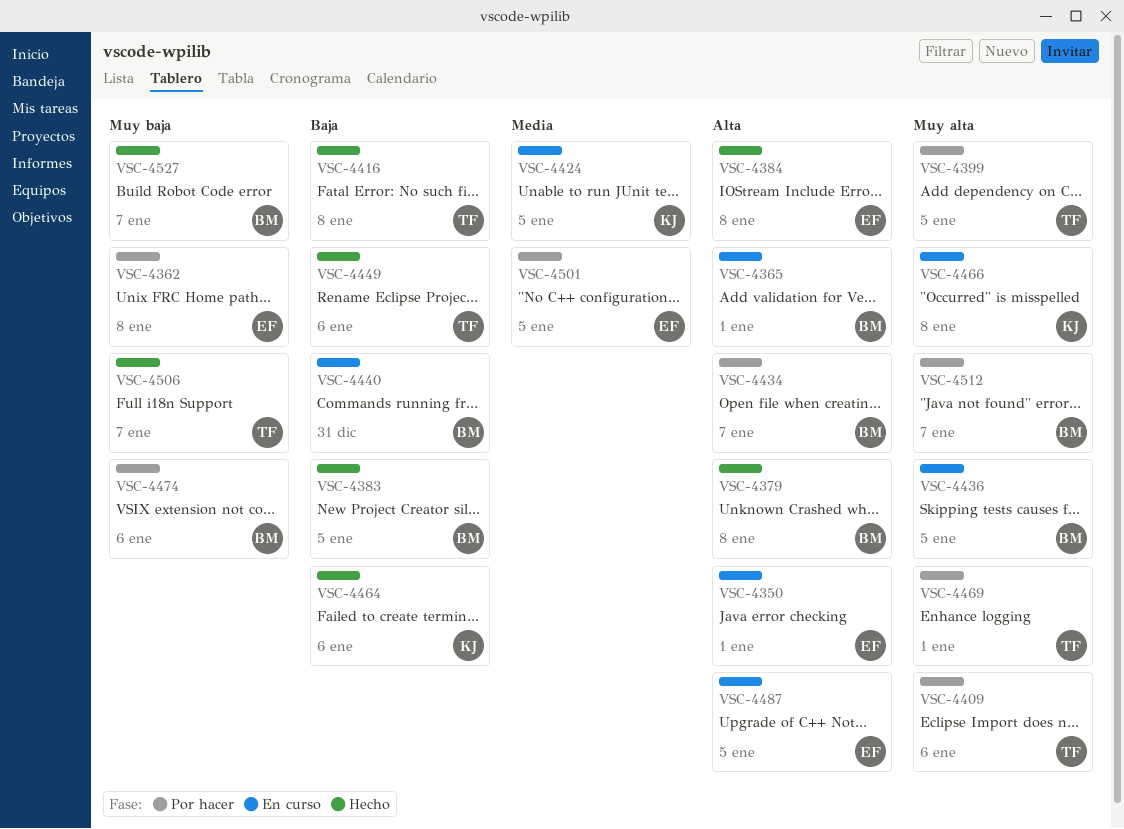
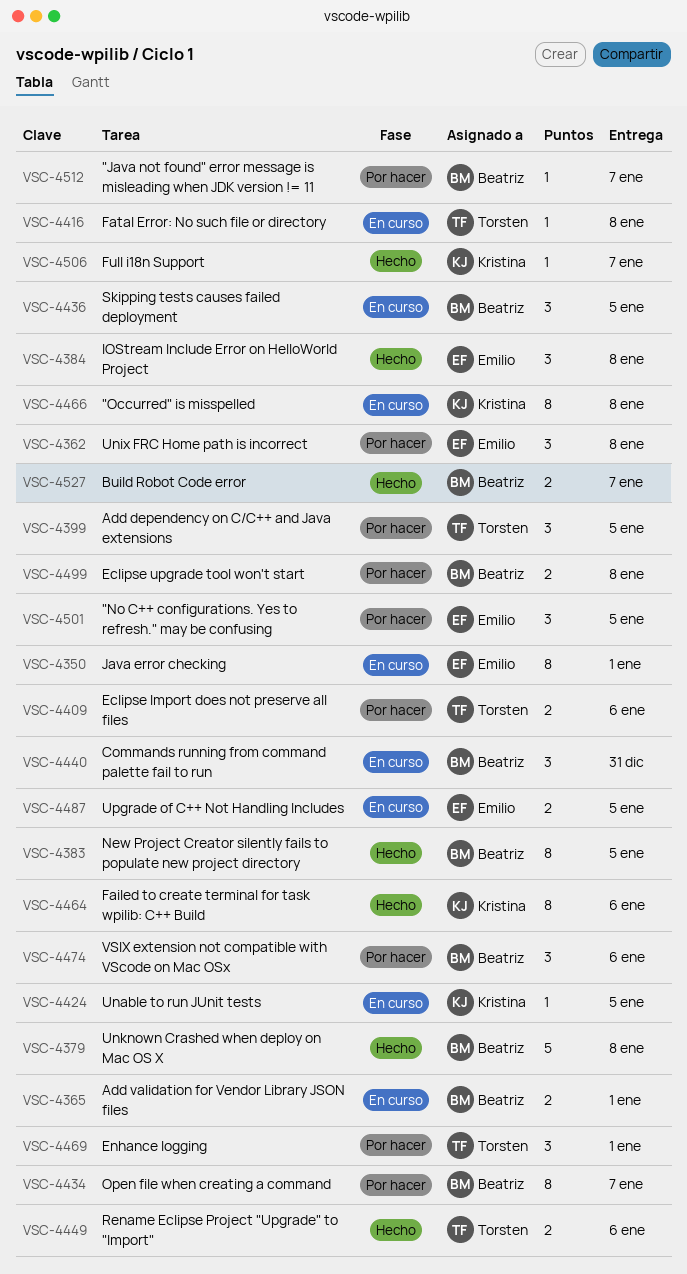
VSC-4416, status: Hecho -> En curso
VSC-4499: none -> present
VSC-4506, owner: Torsten -> Kristina

